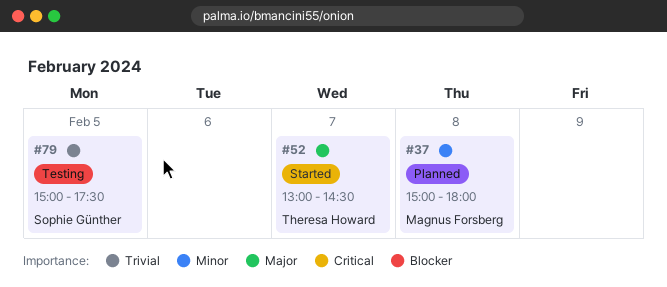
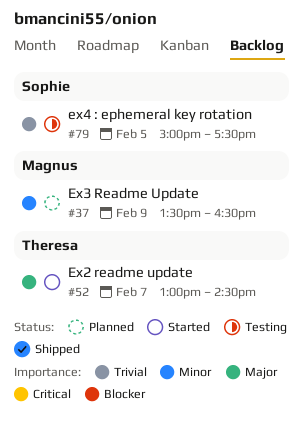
#37, day: Feb 8 -> Feb 9
#37, begins: 15:00 -> 13:30
#37, ends: 18:00 -> 16:30

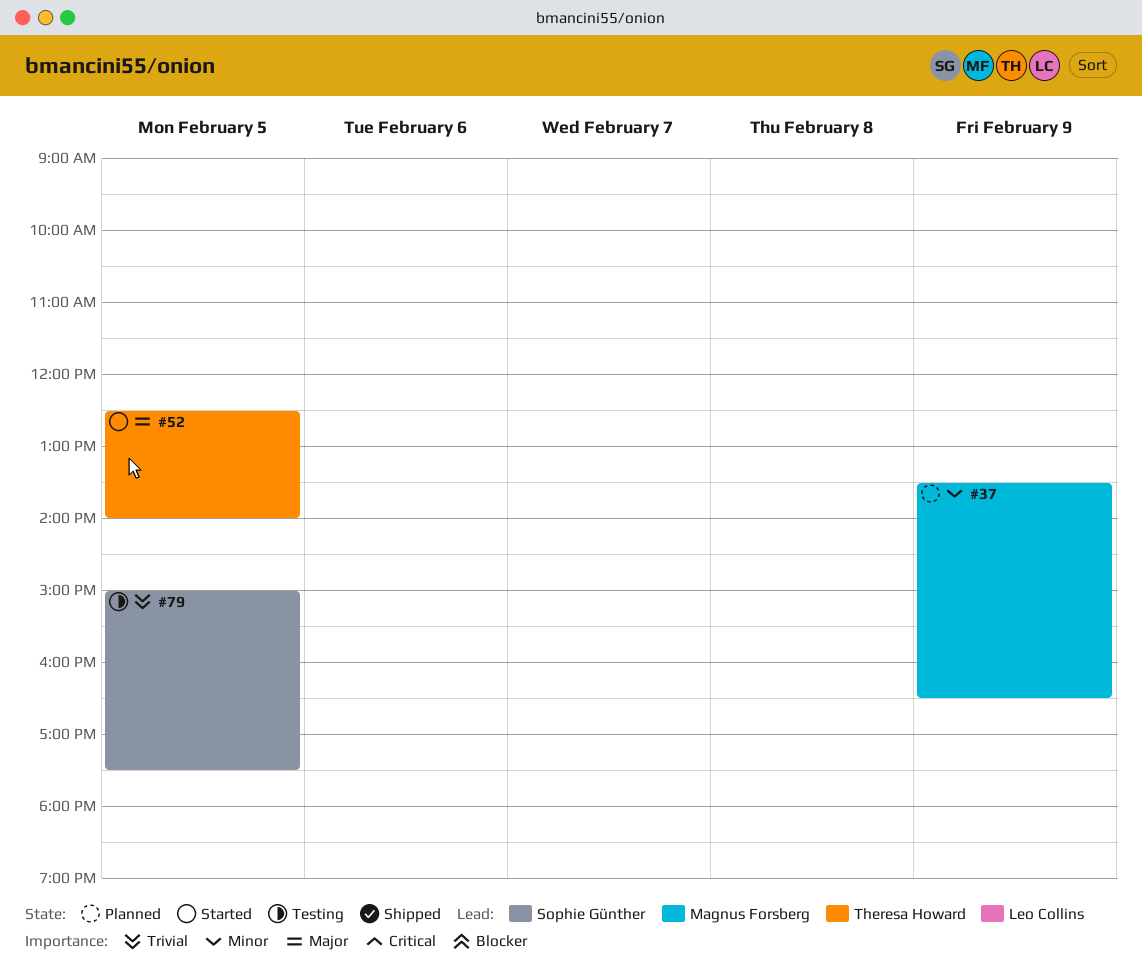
#52, day: Feb 7 -> Feb 5
#52, begins: 13:00 -> 12:30
#52, ends: 14:30 -> 14:00

